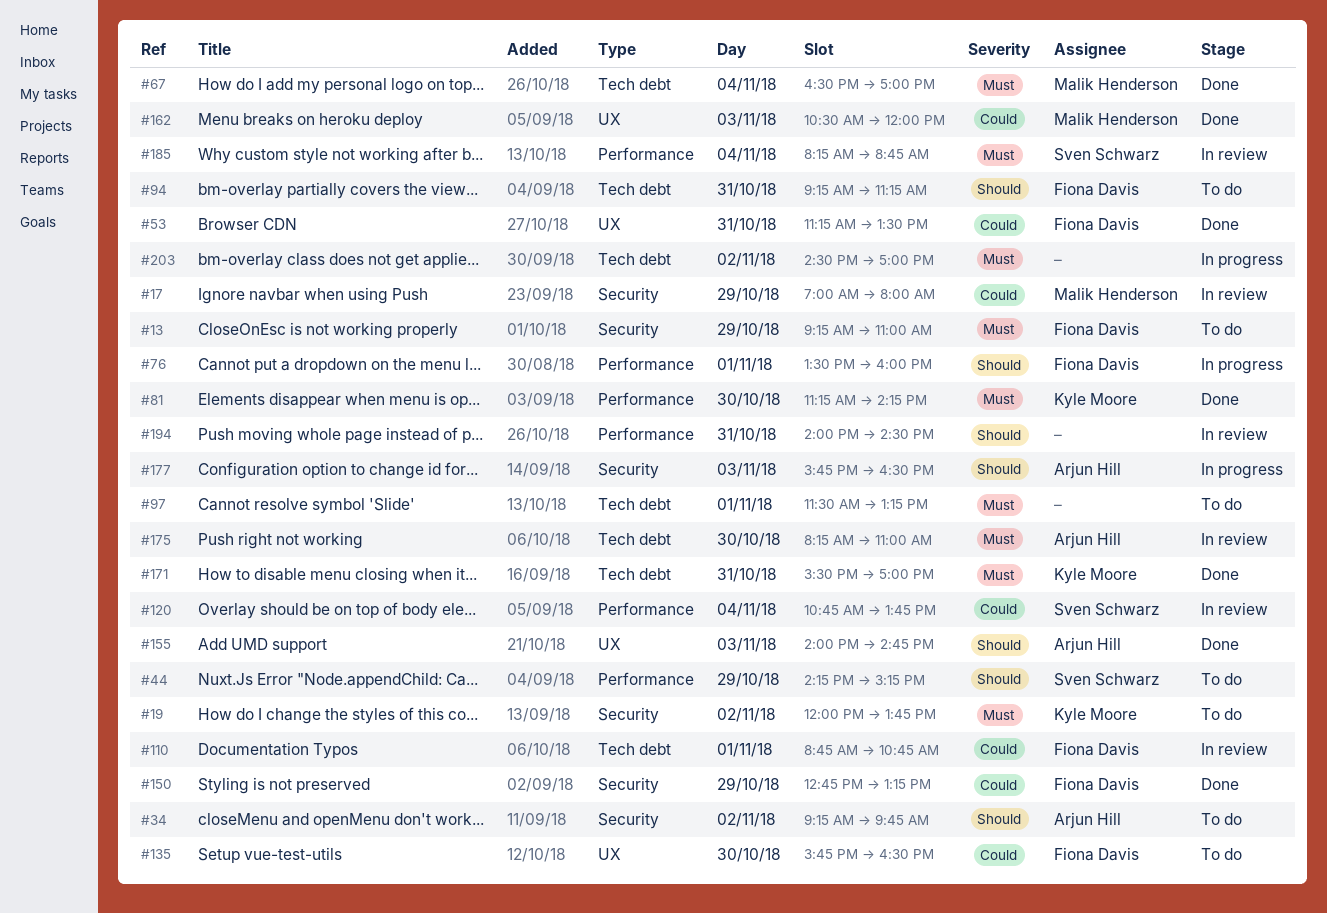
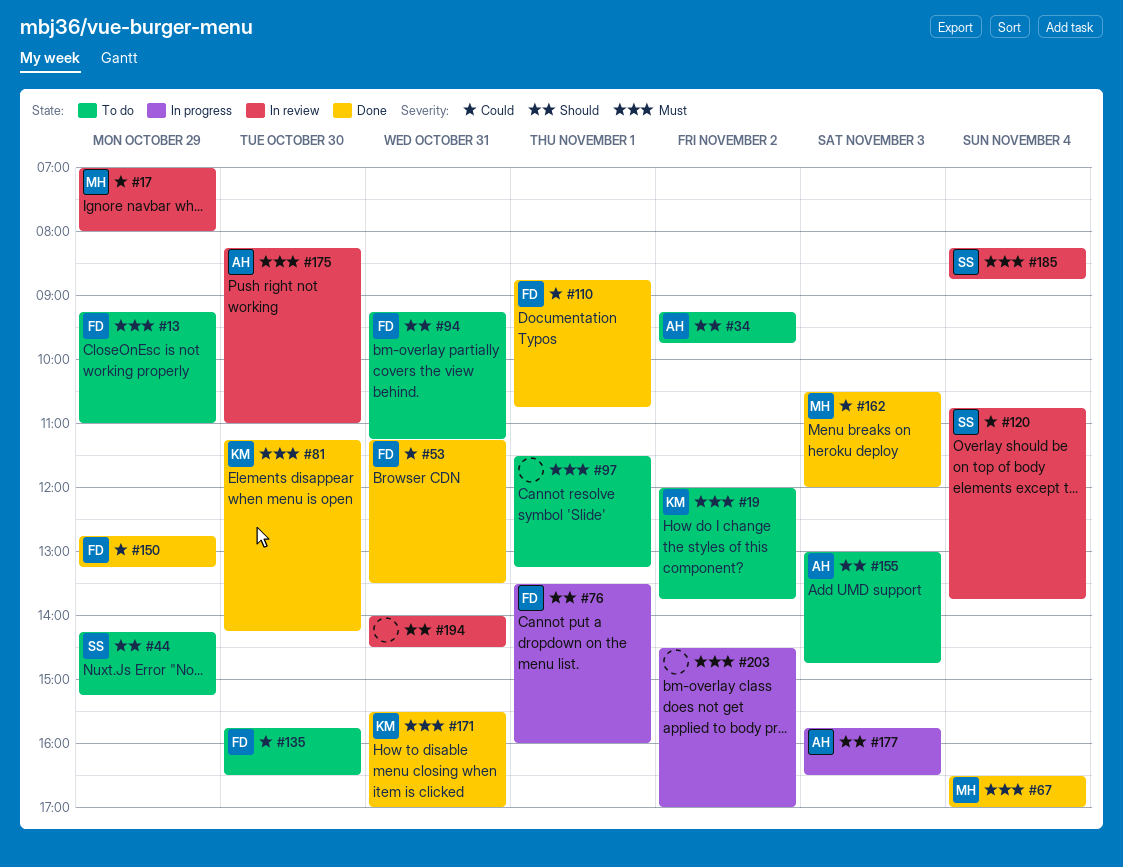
#110, status: In review -> Done
#155, status: Done -> To do
#155, begins: 14:00 -> 13:00

